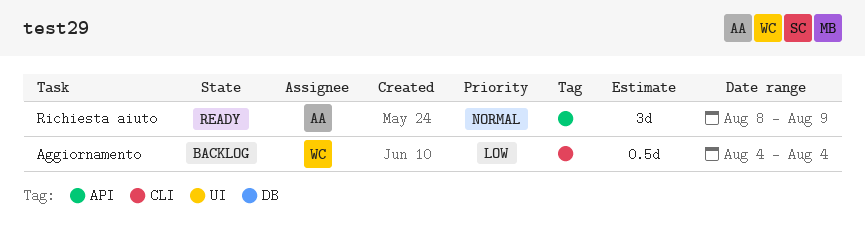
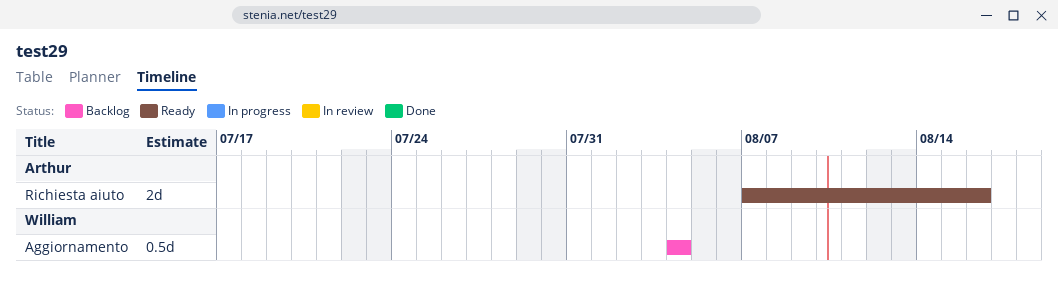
Richiesta aiuto, estimate: 3d -> 2d
Richiesta aiuto, start: Aug 8 -> Aug 7
Richiesta aiuto, due: Aug 9 -> Aug 16

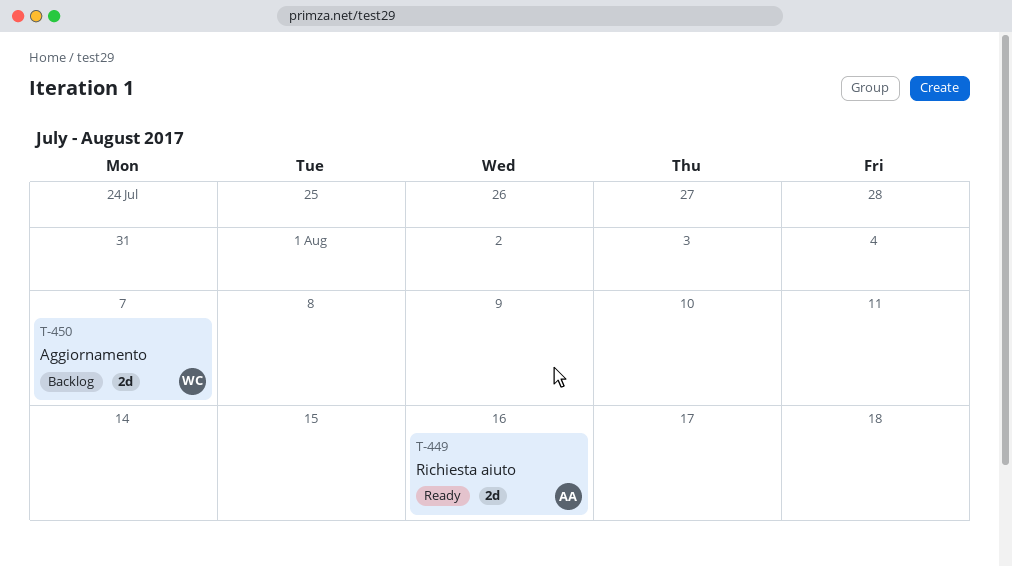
Aggiornamento, estimate: 0.5d -> 2d
Aggiornamento, due: Aug 4 -> Aug 7

